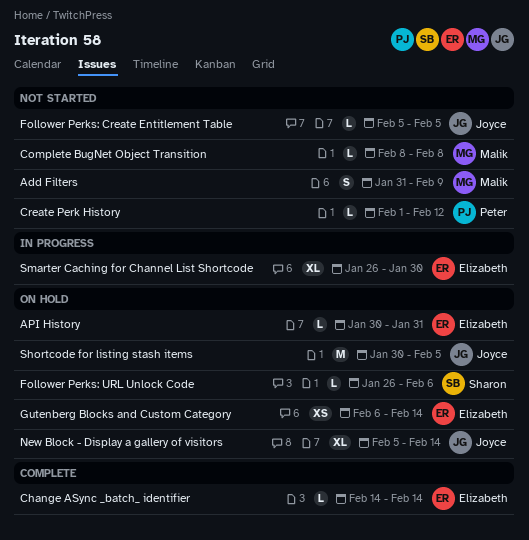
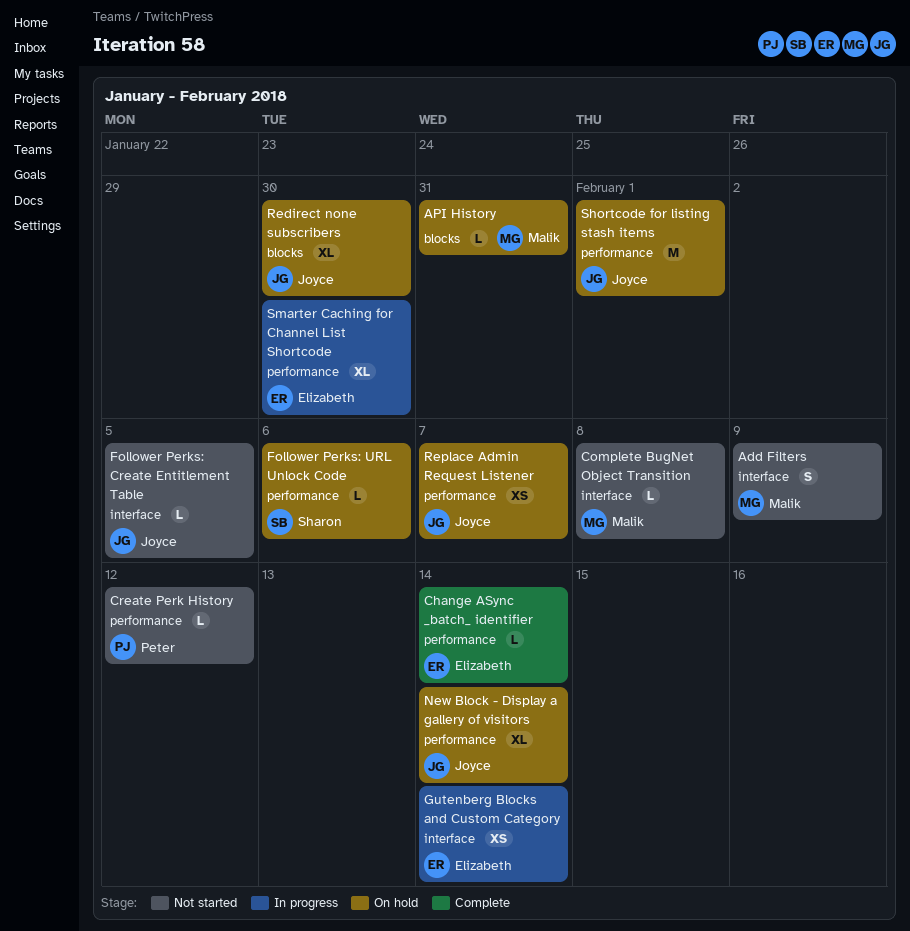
API History, owner: Elizabeth -> Malik
Gutenberg Blocks and Custom Category, status: On hold -> In progress
Redirect none subscribers: none -> present
Replace Admin Request Listener: none -> present
Shortcode for listing stash items, due: Feb 5 -> Feb 1

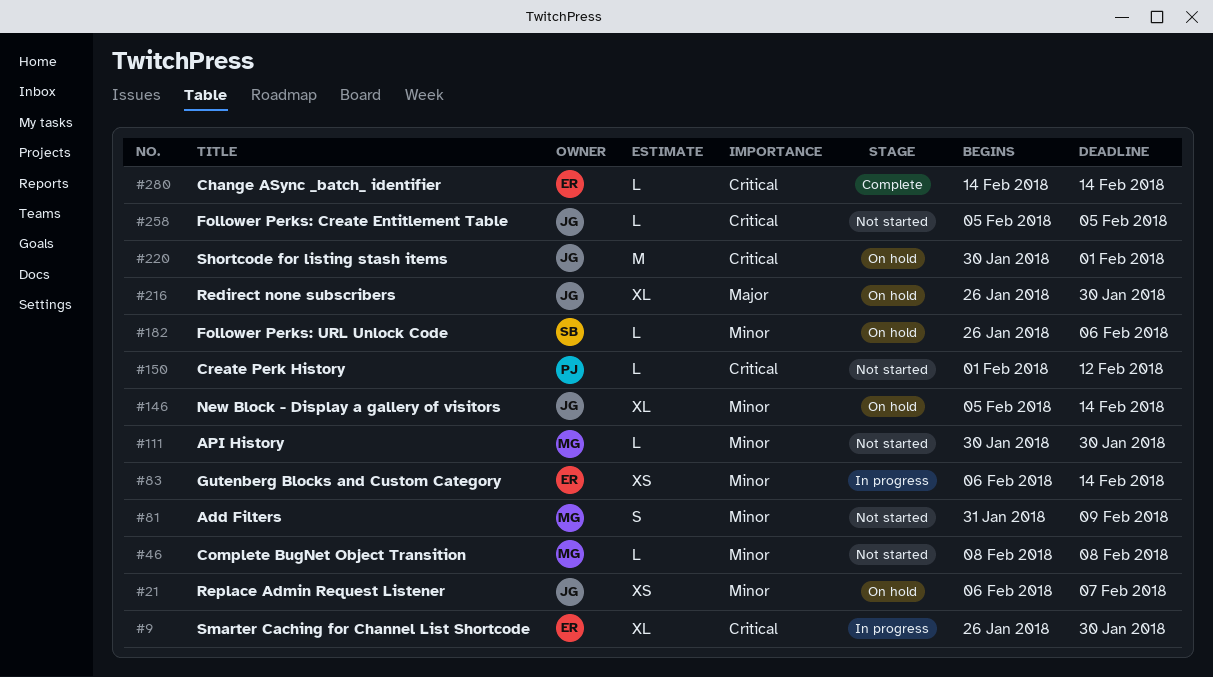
API History, status: On hold -> Not started
API History, due: Jan 31 -> Jan 30

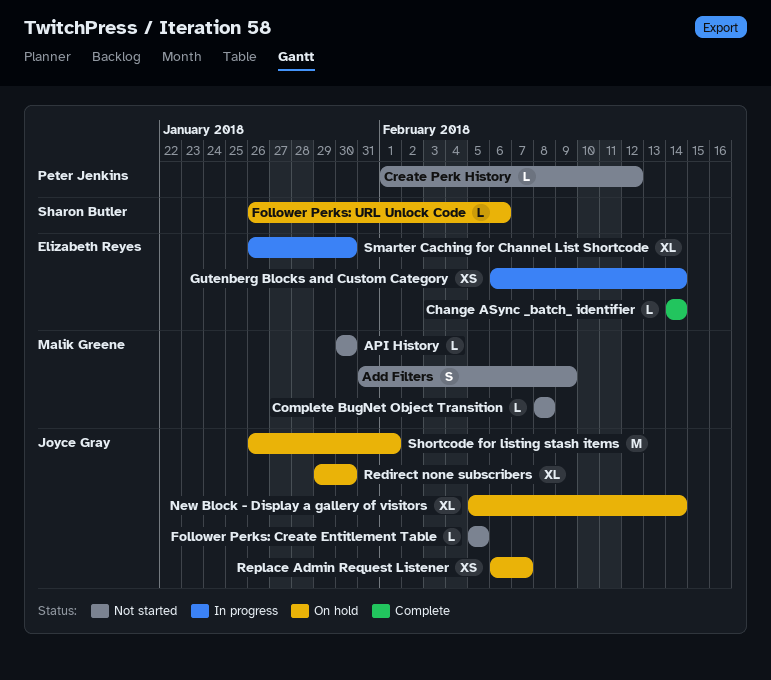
Redirect none subscribers, start: Jan 26 -> Jan 29
Shortcode for listing stash items, start: Jan 30 -> Jan 26

